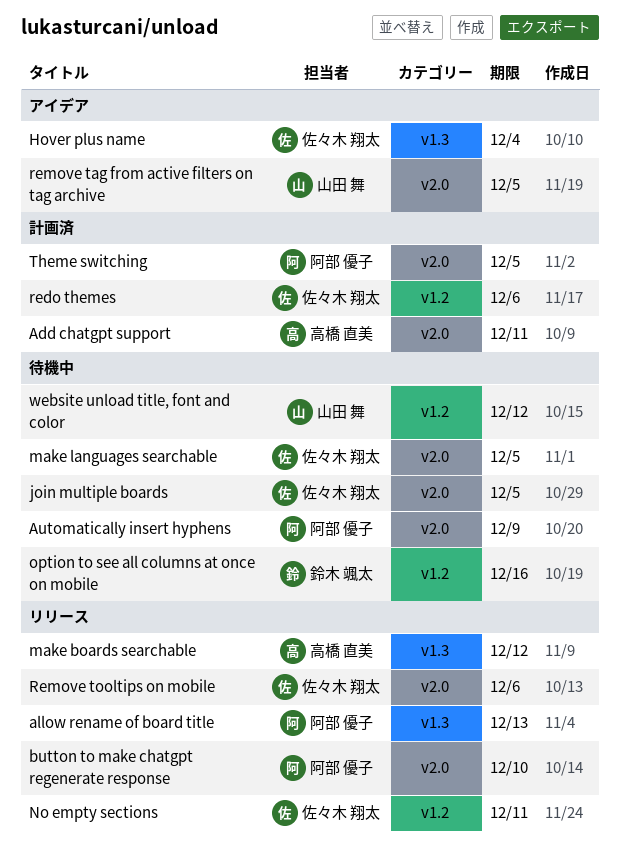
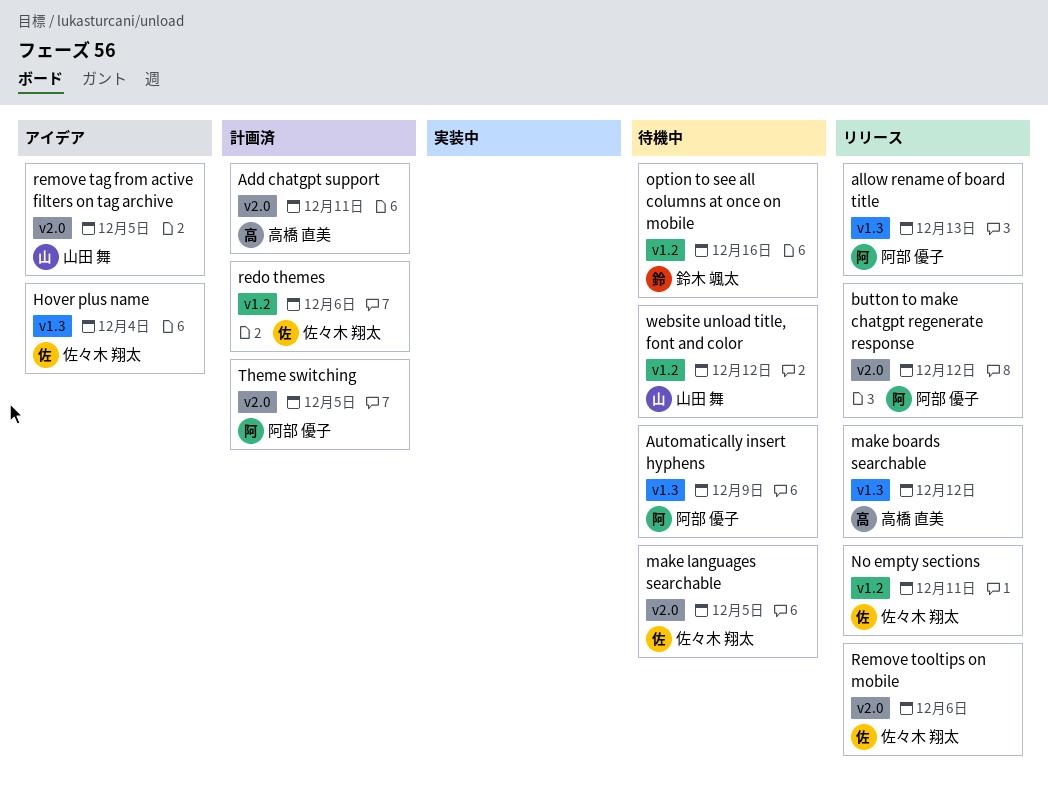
Automatically insert hyphens, label: v2.0 -> v1.3
button to make chatgpt regenerate response, due: Dec 10 -> Dec 12
join multiple boards: present -> none

